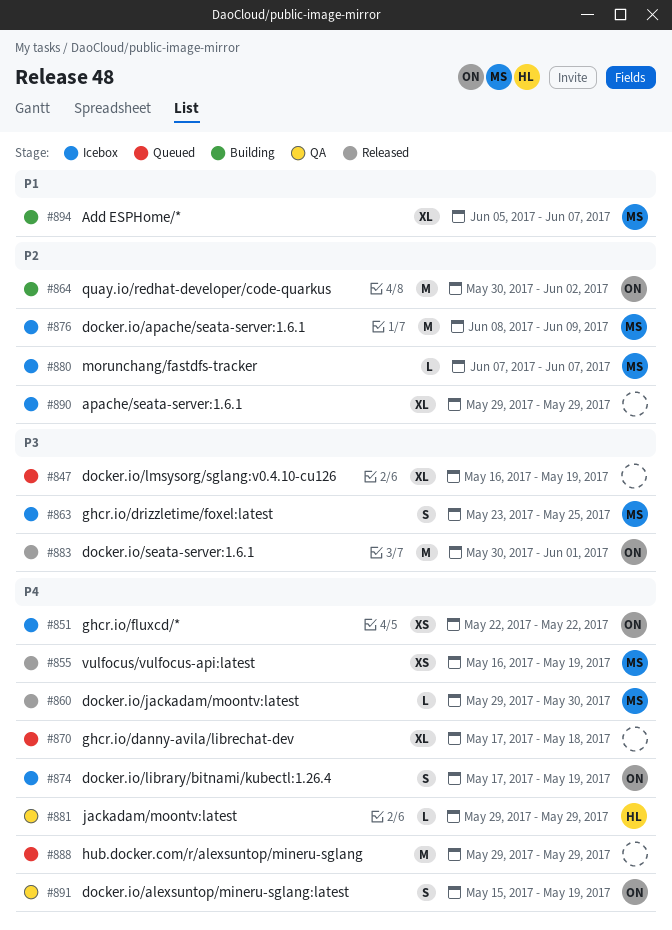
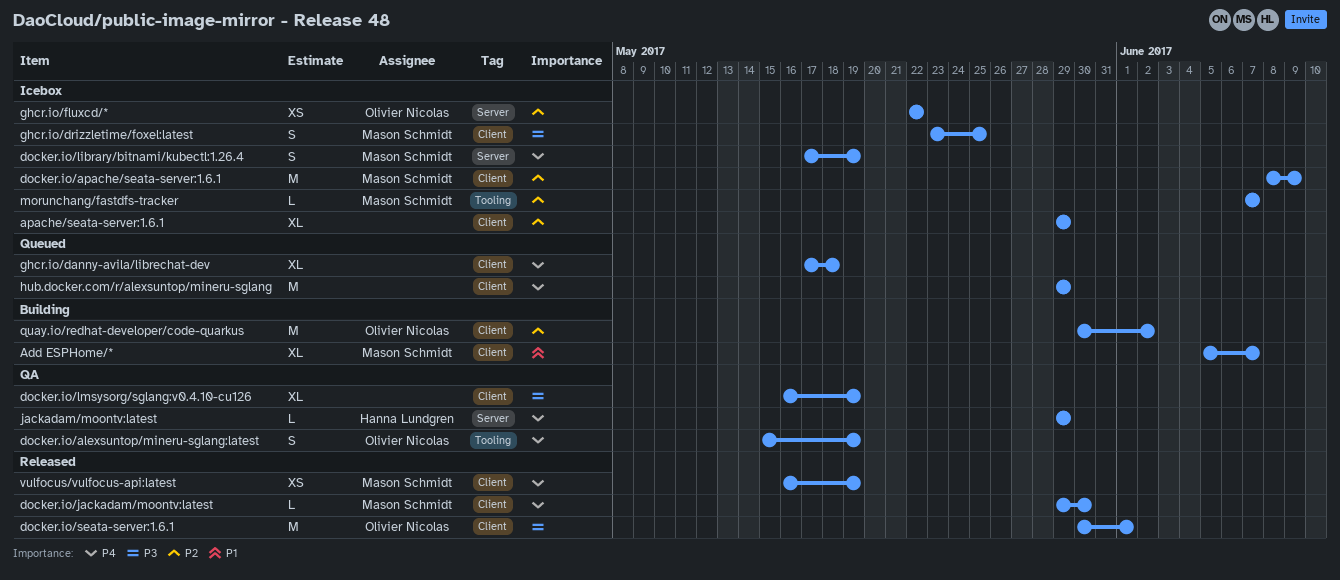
docker.io/library/bitnami/kubectl:1.26.4, owner: Olivier Nicolas -> Mason Schmidt
docker.io/lmsysorg/sglang:v0.4.10-cu126, status: Queued -> QA
ghcr.io/fluxcd/*, priority: P4 -> P2

